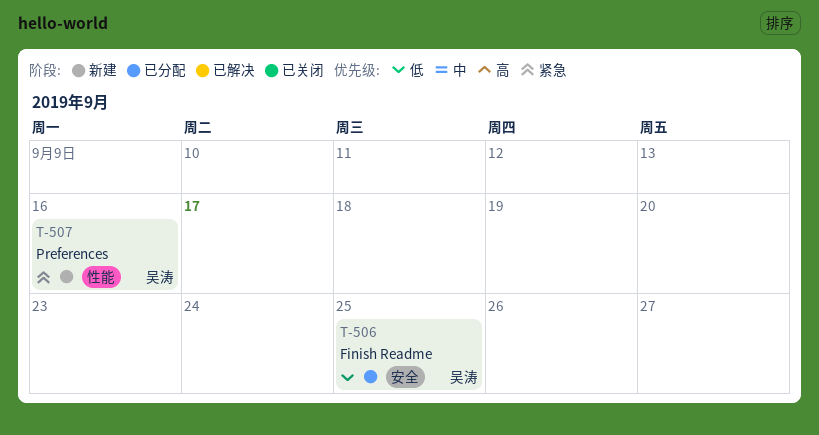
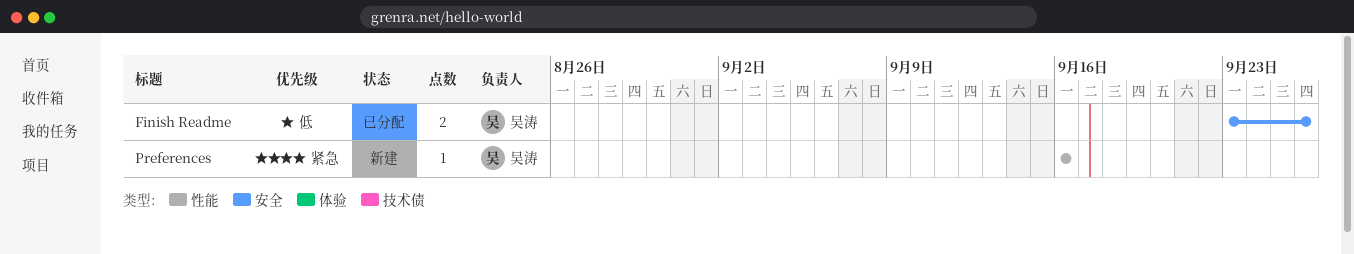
Finish Readme, due: Sep 25 -> Sep 26

